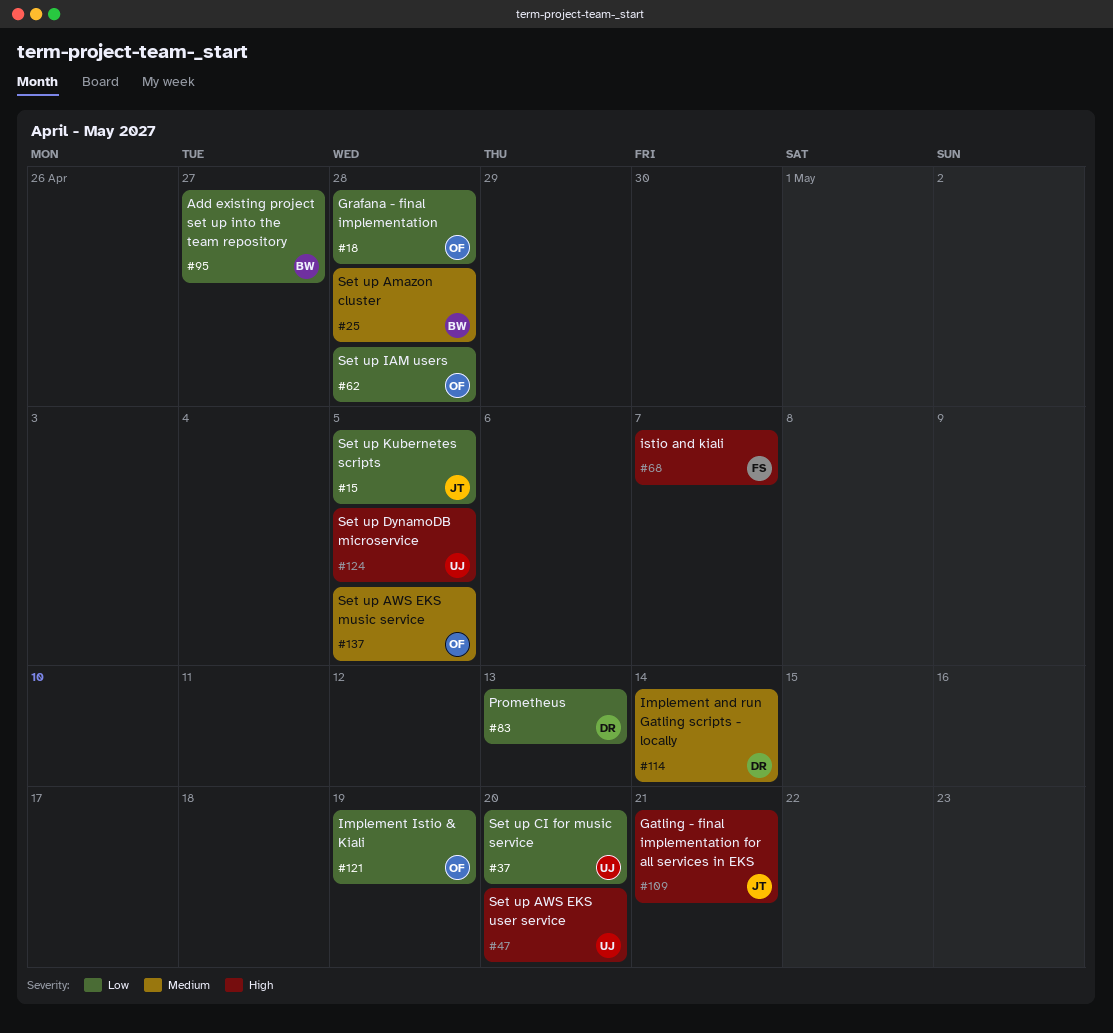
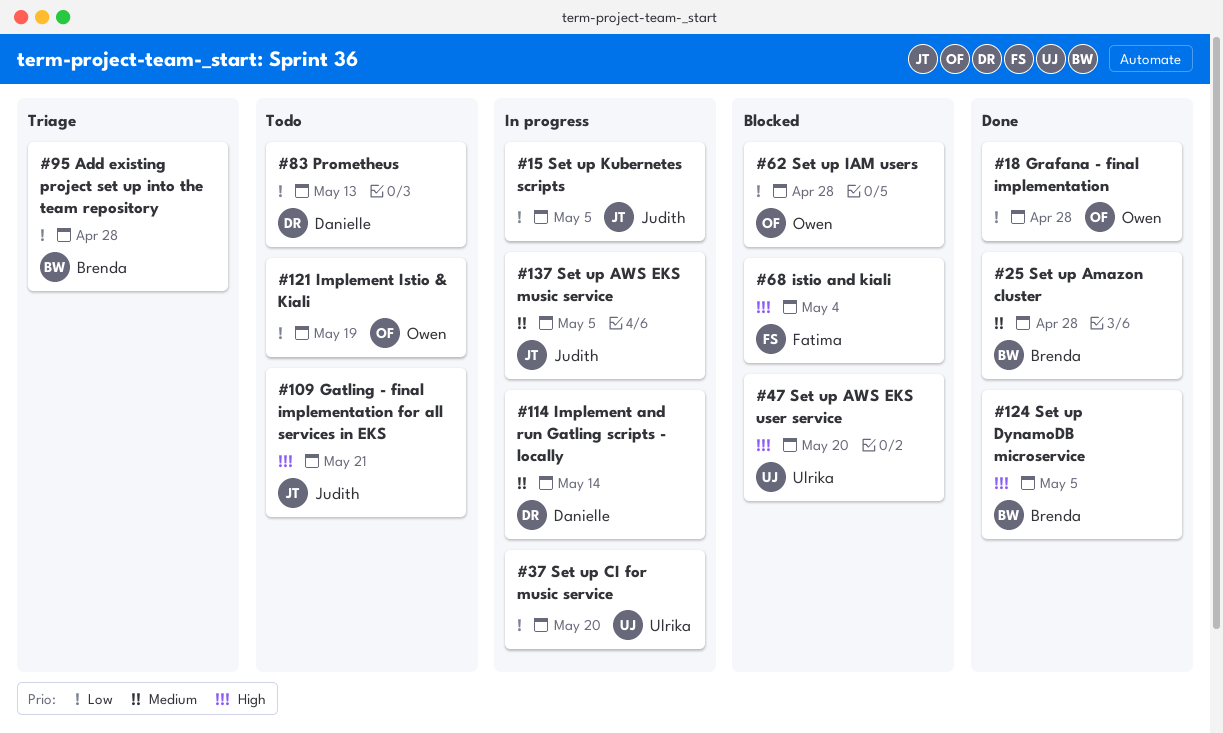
#68, due: May 7 -> May 4
#95, due: Apr 27 -> Apr 28
#124, owner: Ulrika -> Brenda
#137, owner: Owen -> Judith

